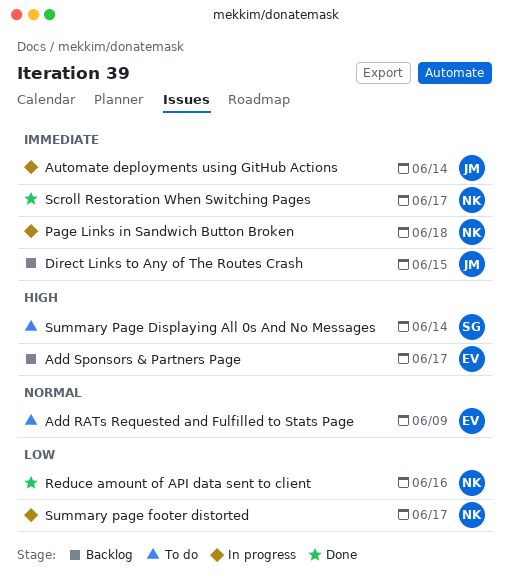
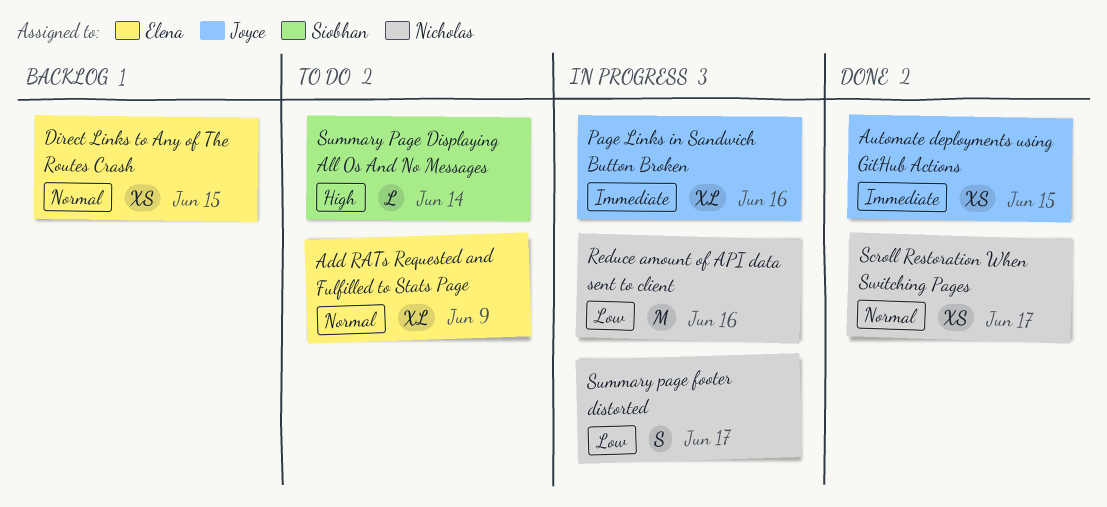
Add Sponsors & Partners Page: present -> none
Automate deployments using GitHub Actions, status: In progress -> Done
Automate deployments using GitHub Actions, due: Jun 14 -> Jun 15
Direct Links to Any of The Routes Crash, owner: Joyce -> Elena
Direct Links to Any of The Routes Crash, priority: Immediate -> Normal
Page Links in Sandwich Button Broken, owner: Nicholas -> Joyce
Page Links in Sandwich Button Broken, due: Jun 18 -> Jun 16
Reduce amount of API data sent to client, status: Done -> In progress
Scroll Restoration When Switching Pages, priority: Immediate -> Normal

